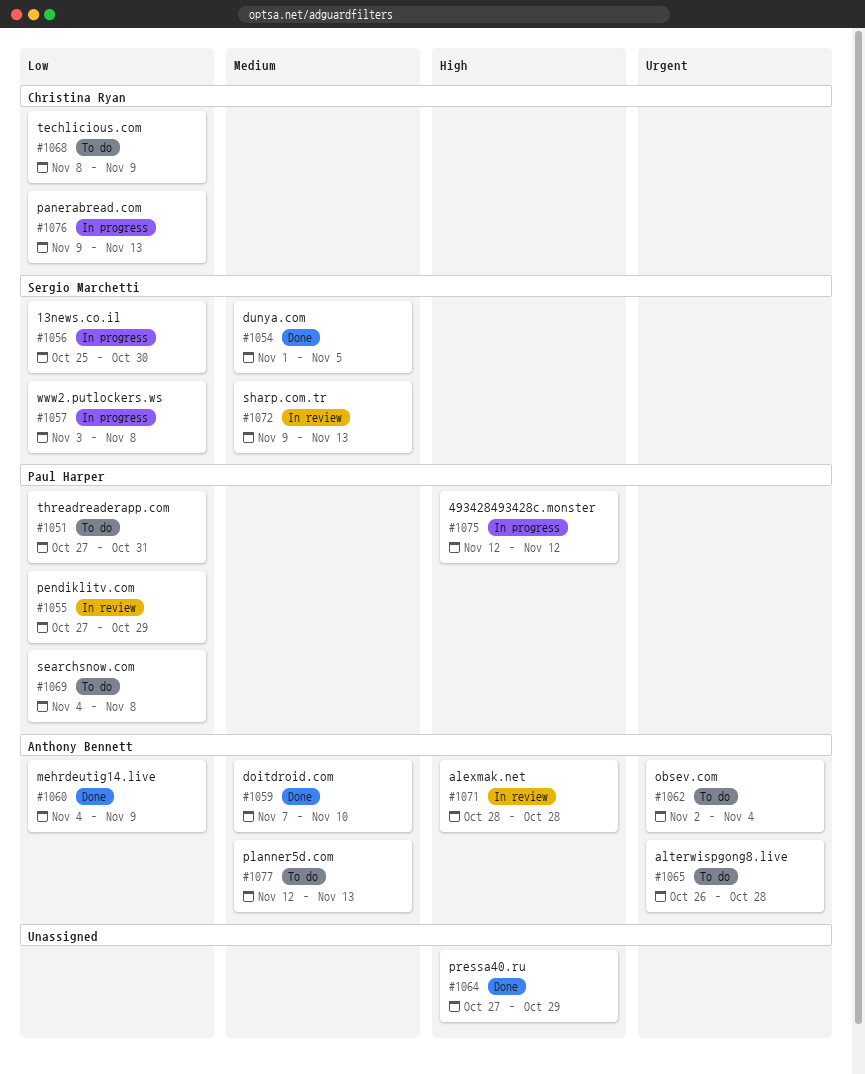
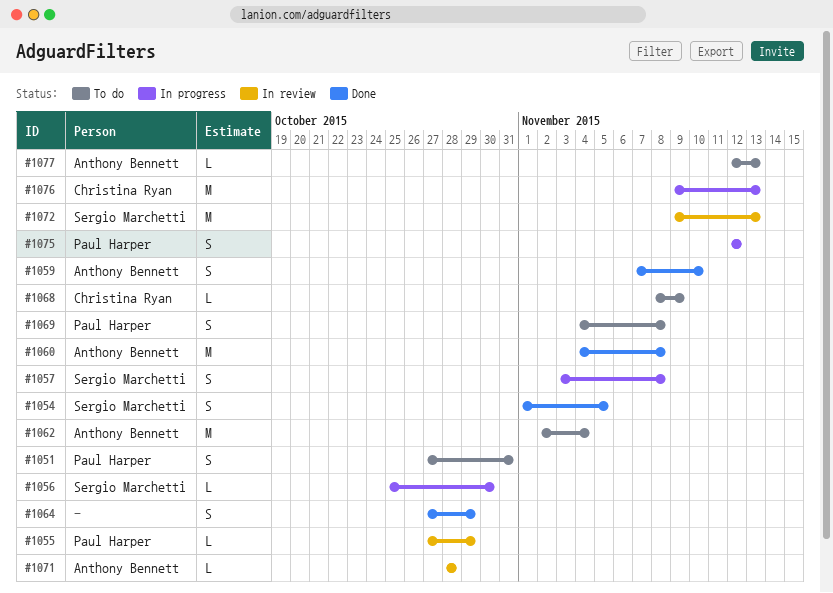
#1060, due: Nov 9 -> Nov 8
#1065: present -> none

